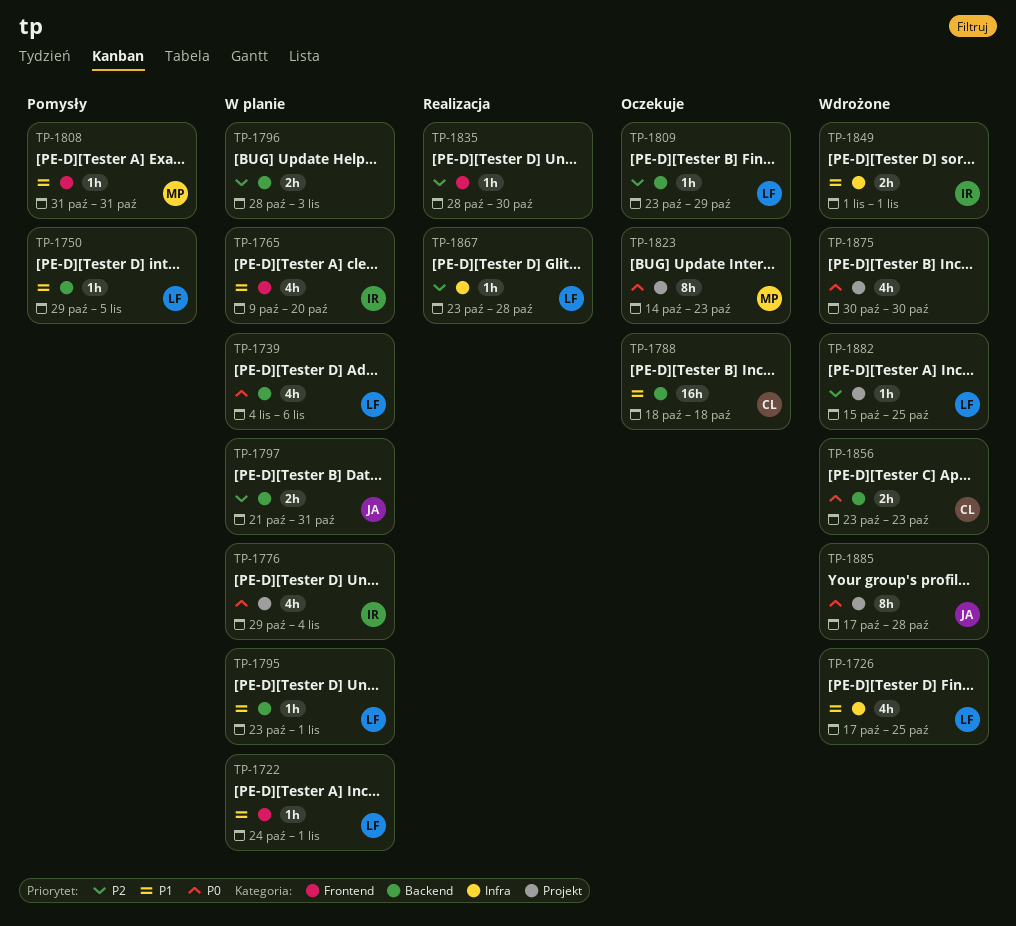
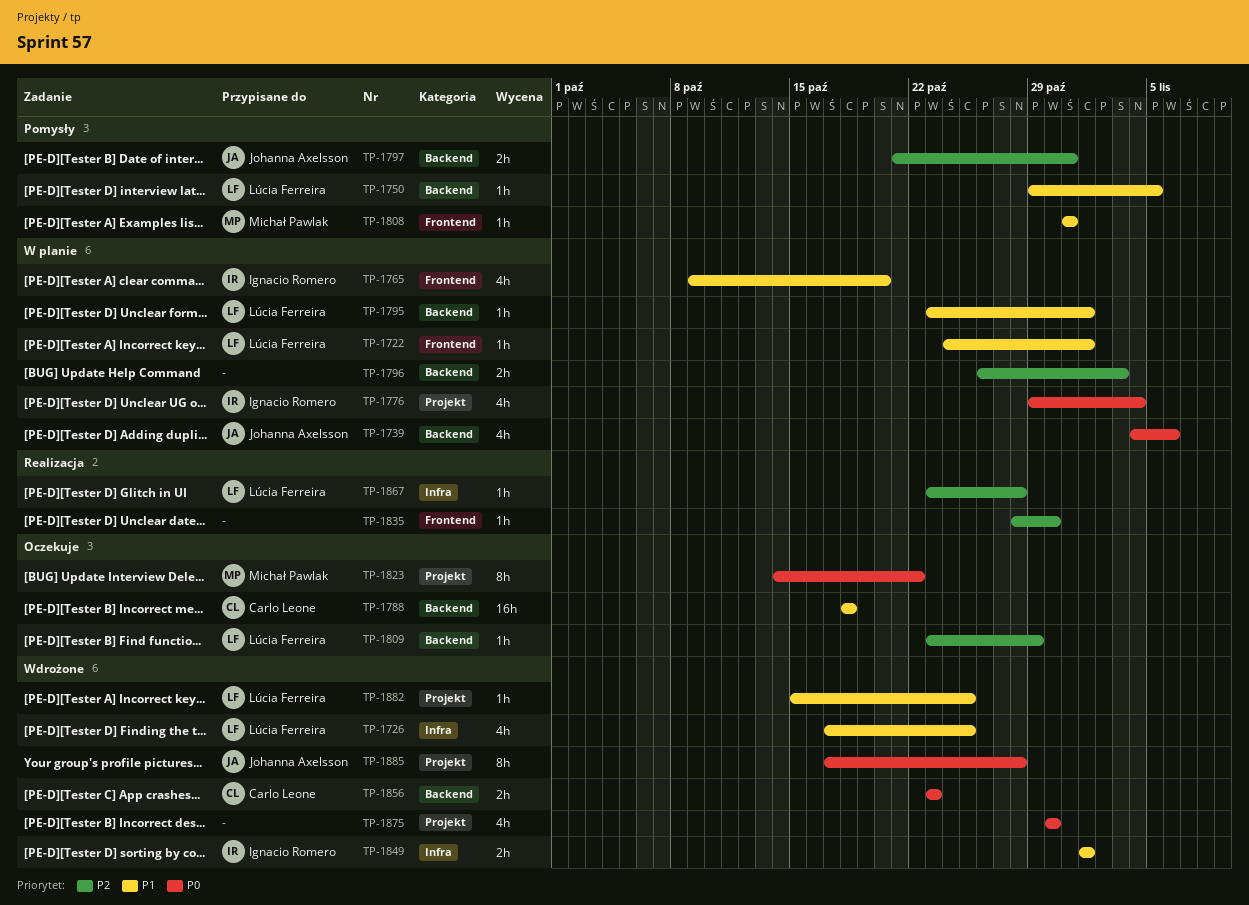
TP-1739, owner: Lúcia Ferreira -> Johanna Axelsson
TP-1796, start: Oct 28 -> Oct 26
TP-1797, status: W planie -> Pomysły
TP-1823, due: Oct 23 -> Oct 22
TP-1882, priority: P2 -> P1

